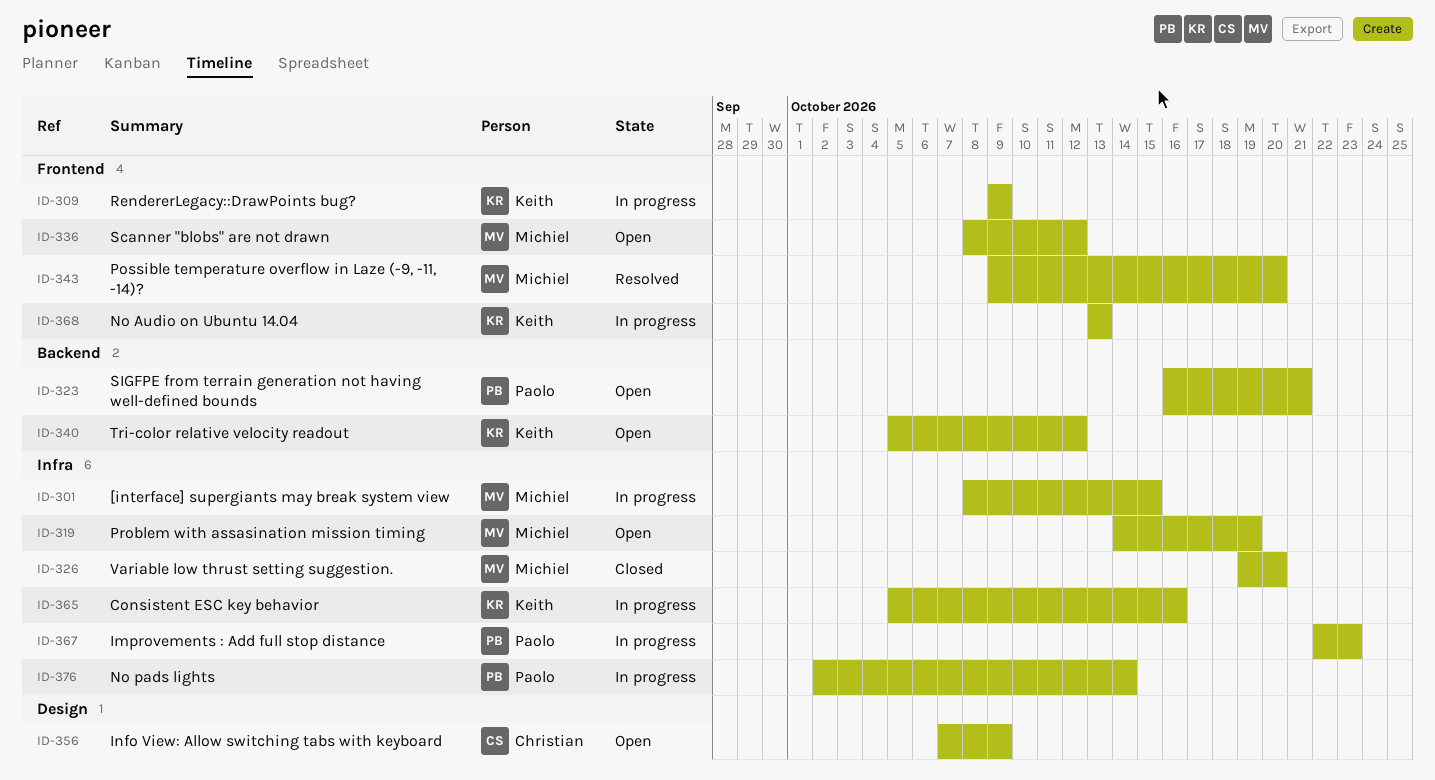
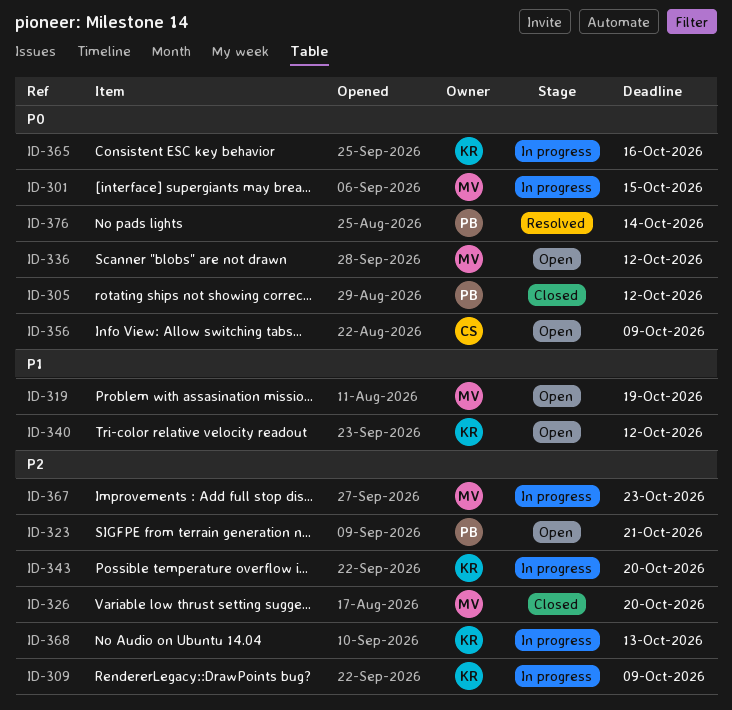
ID-305: none -> present
ID-343, status: Resolved -> In progress
ID-343, owner: Michiel -> Keith
ID-367, owner: Paolo -> Michiel
ID-376, status: In progress -> Resolved

